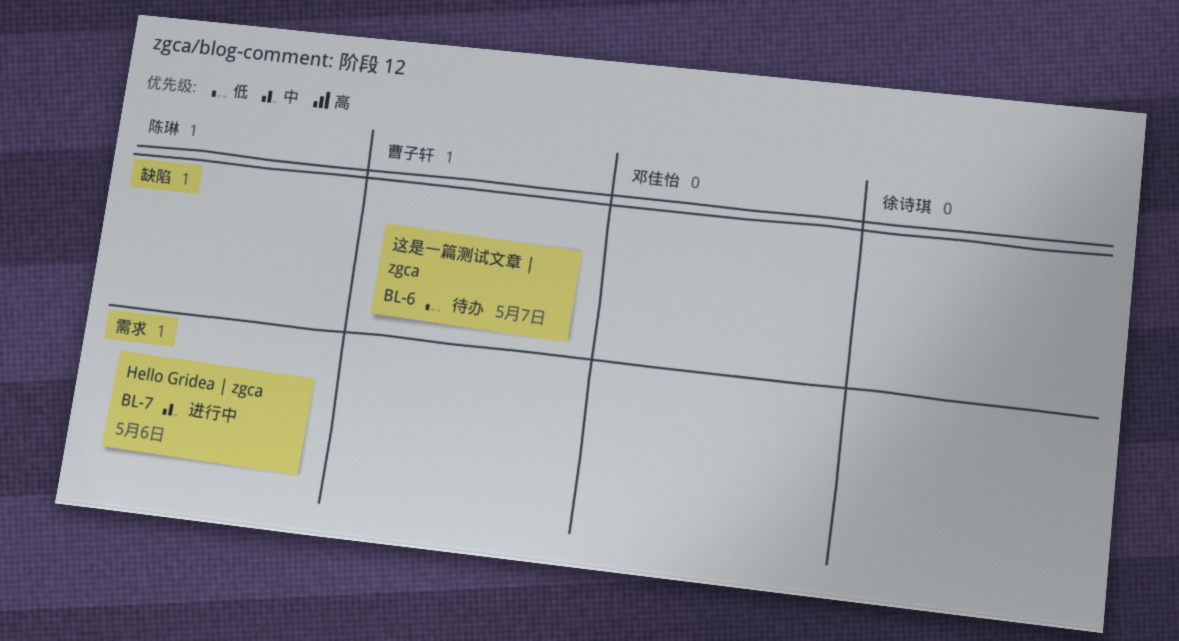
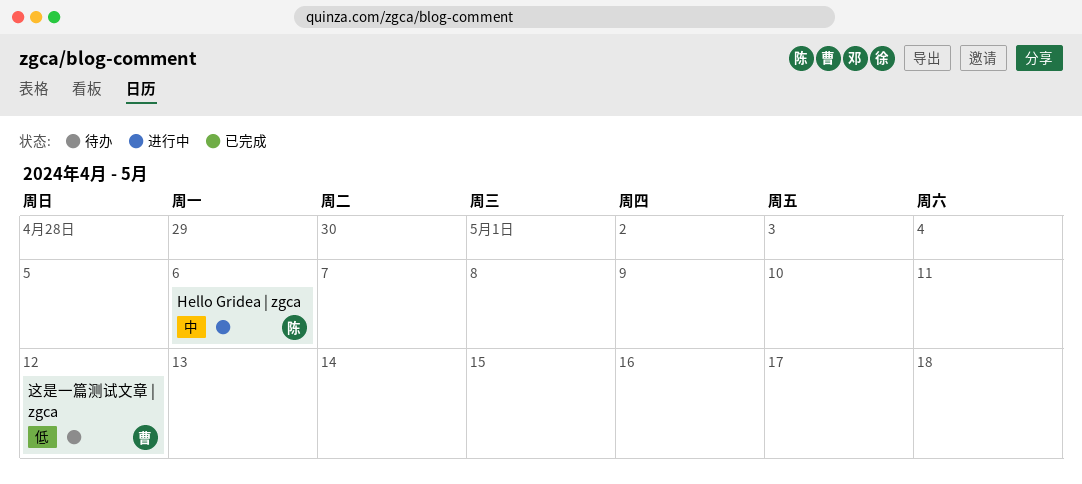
这是一篇测试文章 | zgca, due: May 7 -> May 12

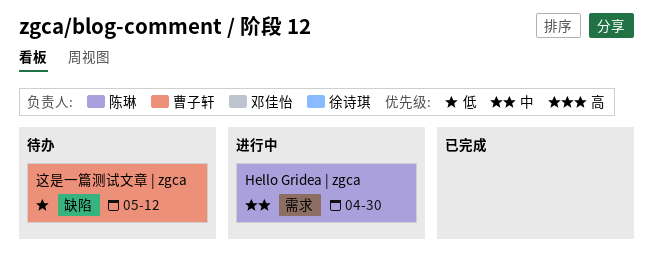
Hello Gridea | zgca, due: May 6 -> Apr 30

